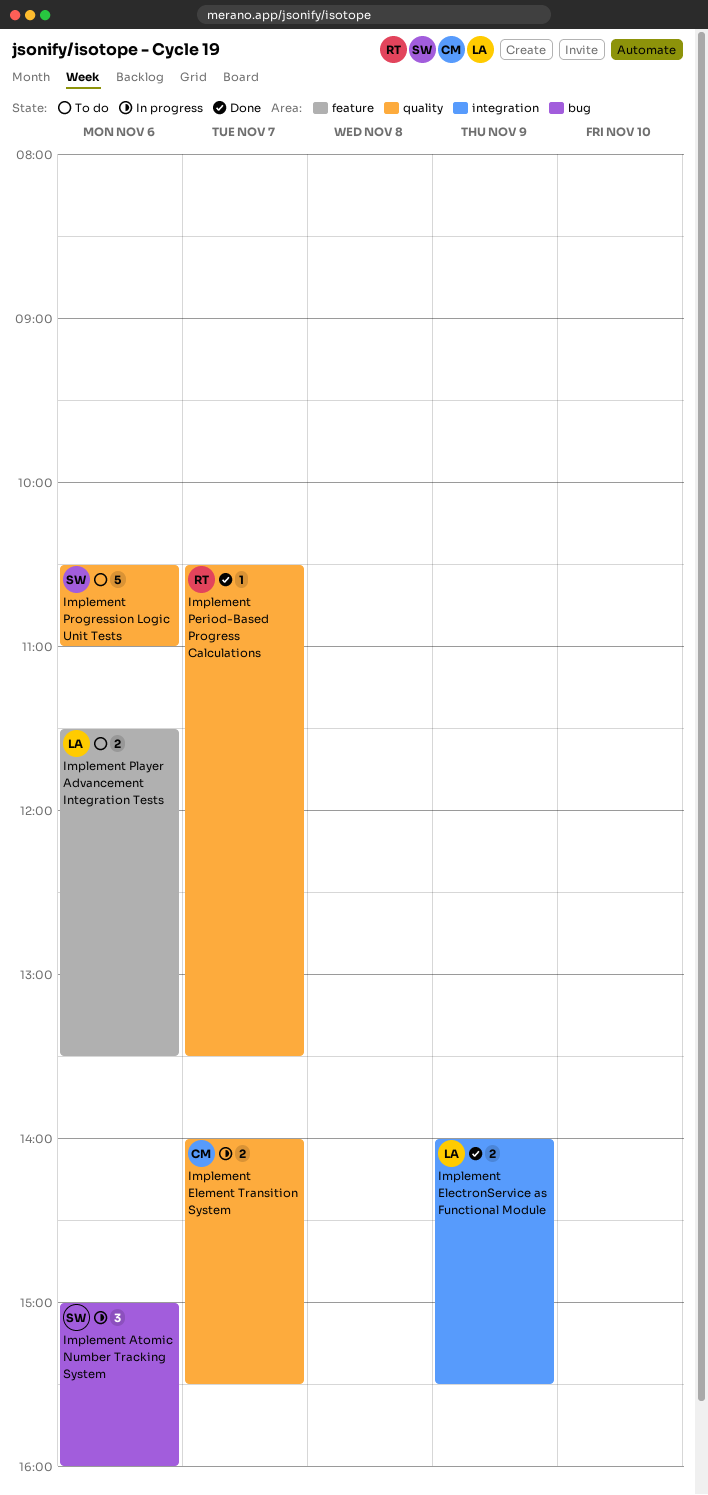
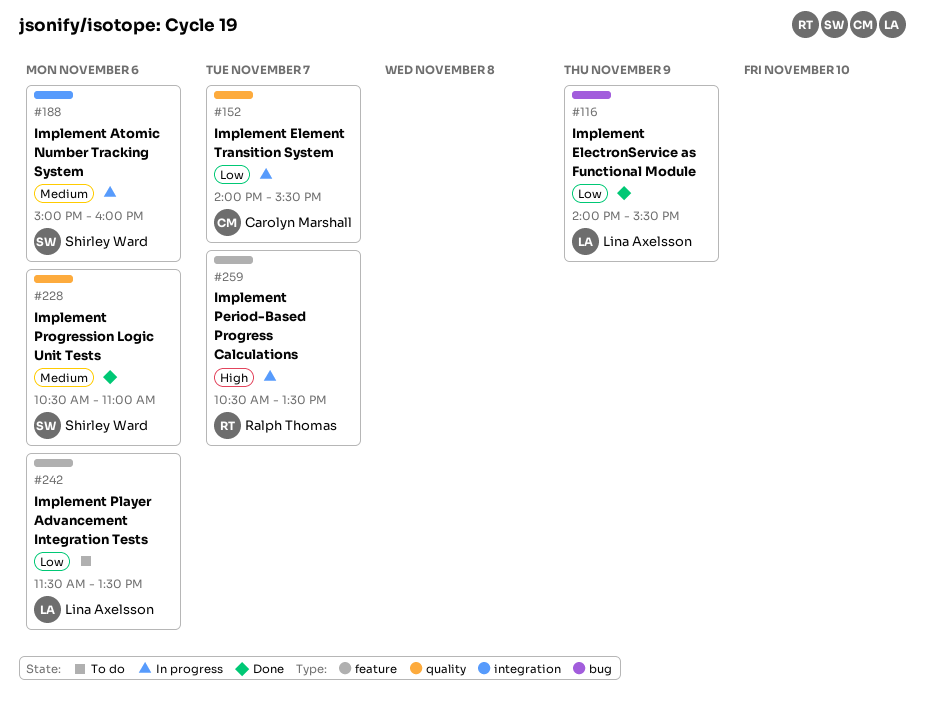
Implement Atomic Number Tracking System, label: bug -> integration
Implement ElectronService as Functional Module, label: integration -> bug
Implement Period-Based Progress Calculations, status: Done -> In progress
Implement Period-Based Progress Calculations, label: quality -> feature
Implement Progression Logic Unit Tests, status: To do -> Done

